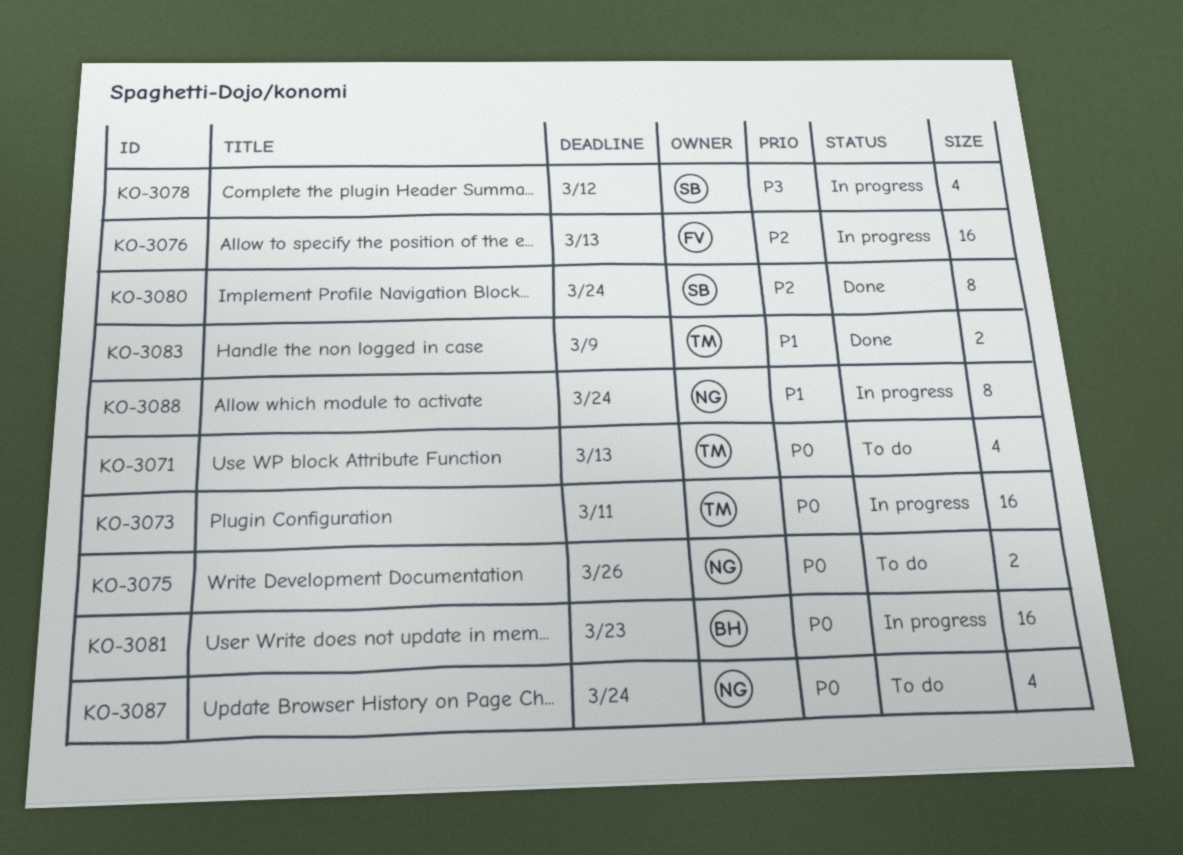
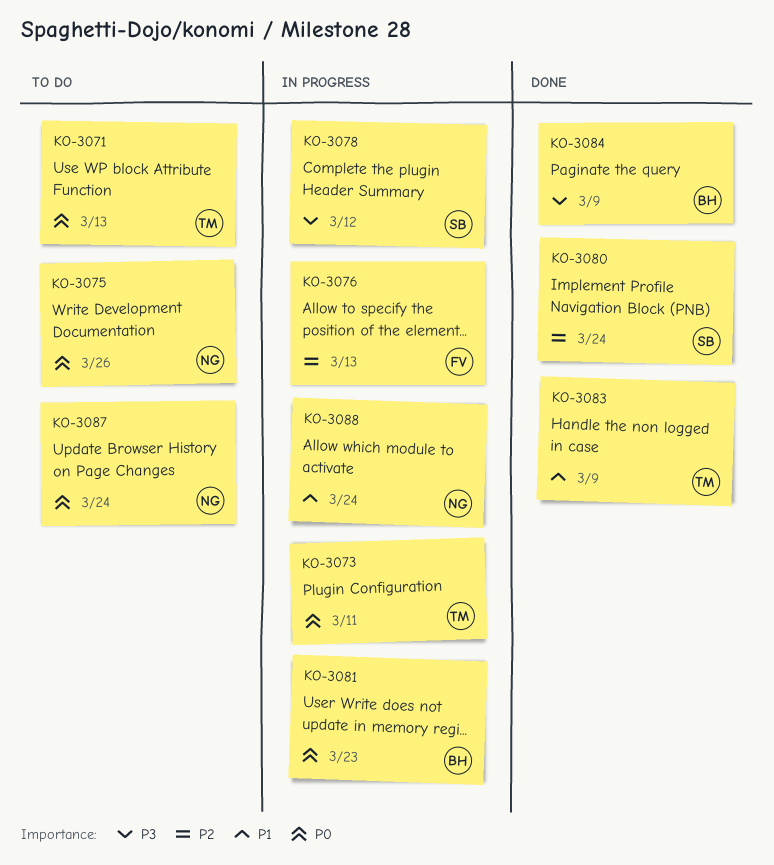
KO-3084: none -> present

